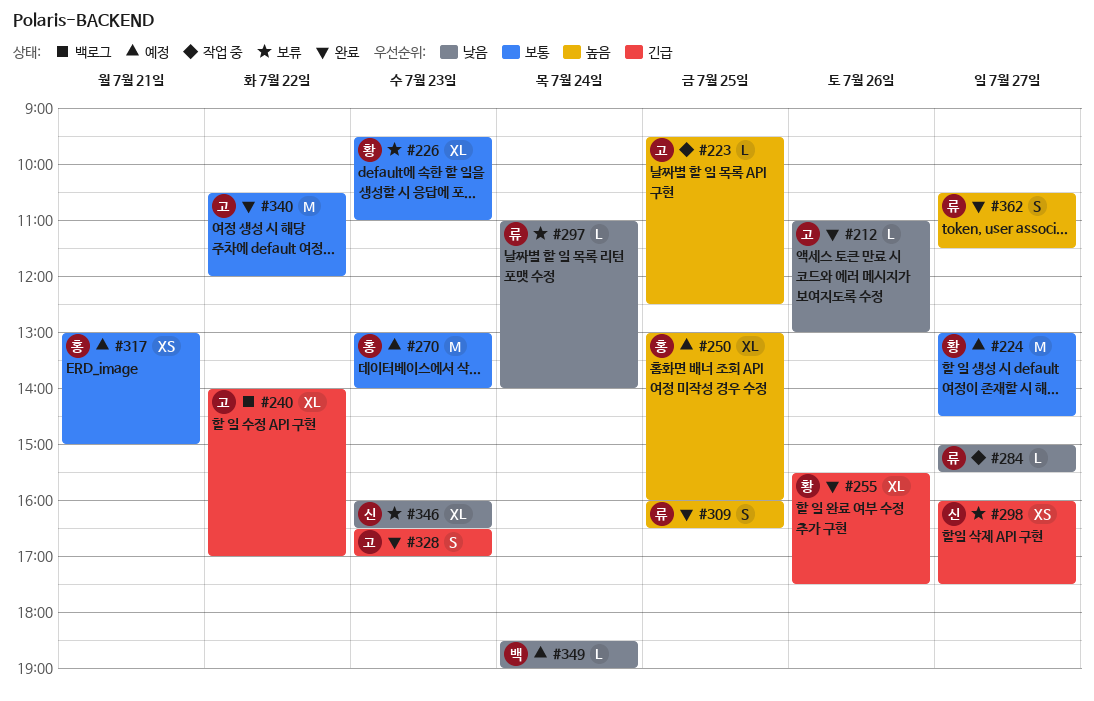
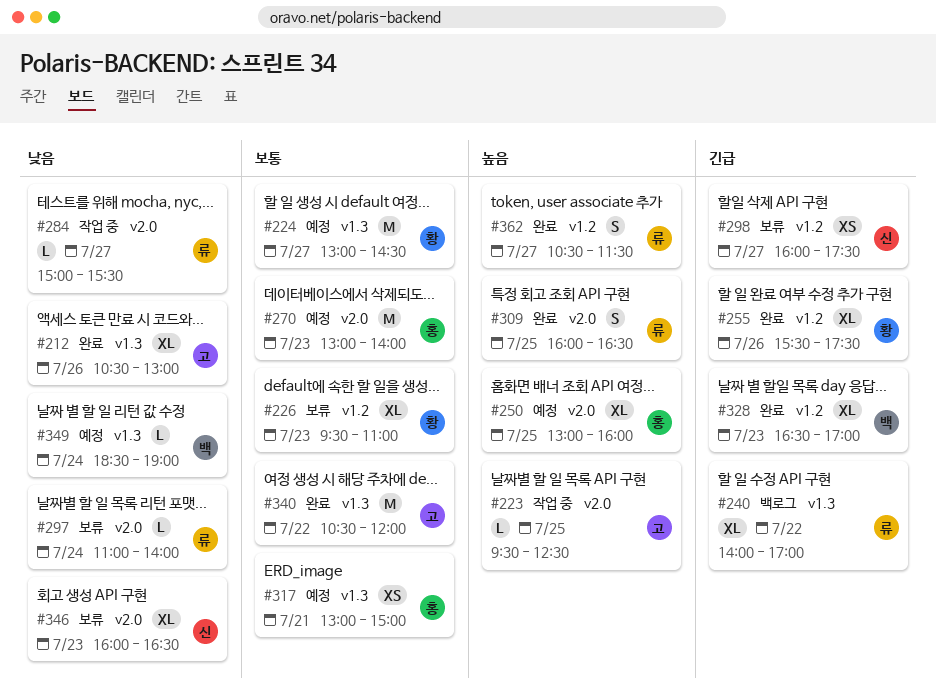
#212, estimate: L -> XL
#212, begins: 11:00 -> 10:30
#240, owner: 고 -> 류
#328, owner: 고 -> 백
#328, estimate: S -> XL

